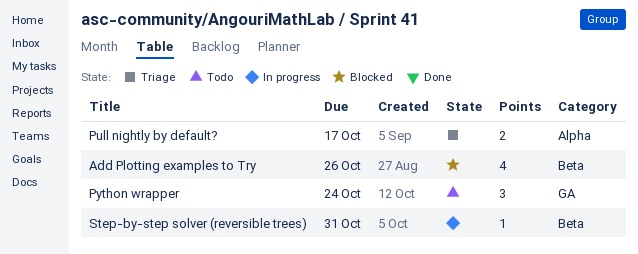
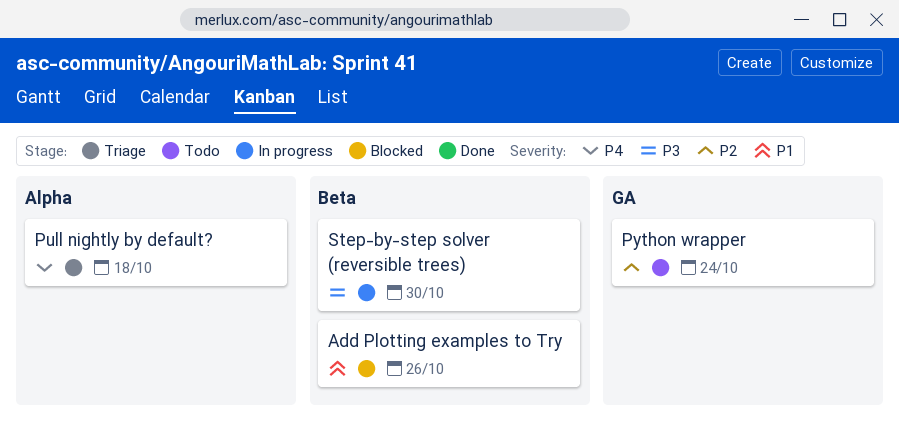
Pull nightly by default?, due: Oct 17 -> Oct 18
Step-by-step solver (reversible trees), due: Oct 31 -> Oct 30

